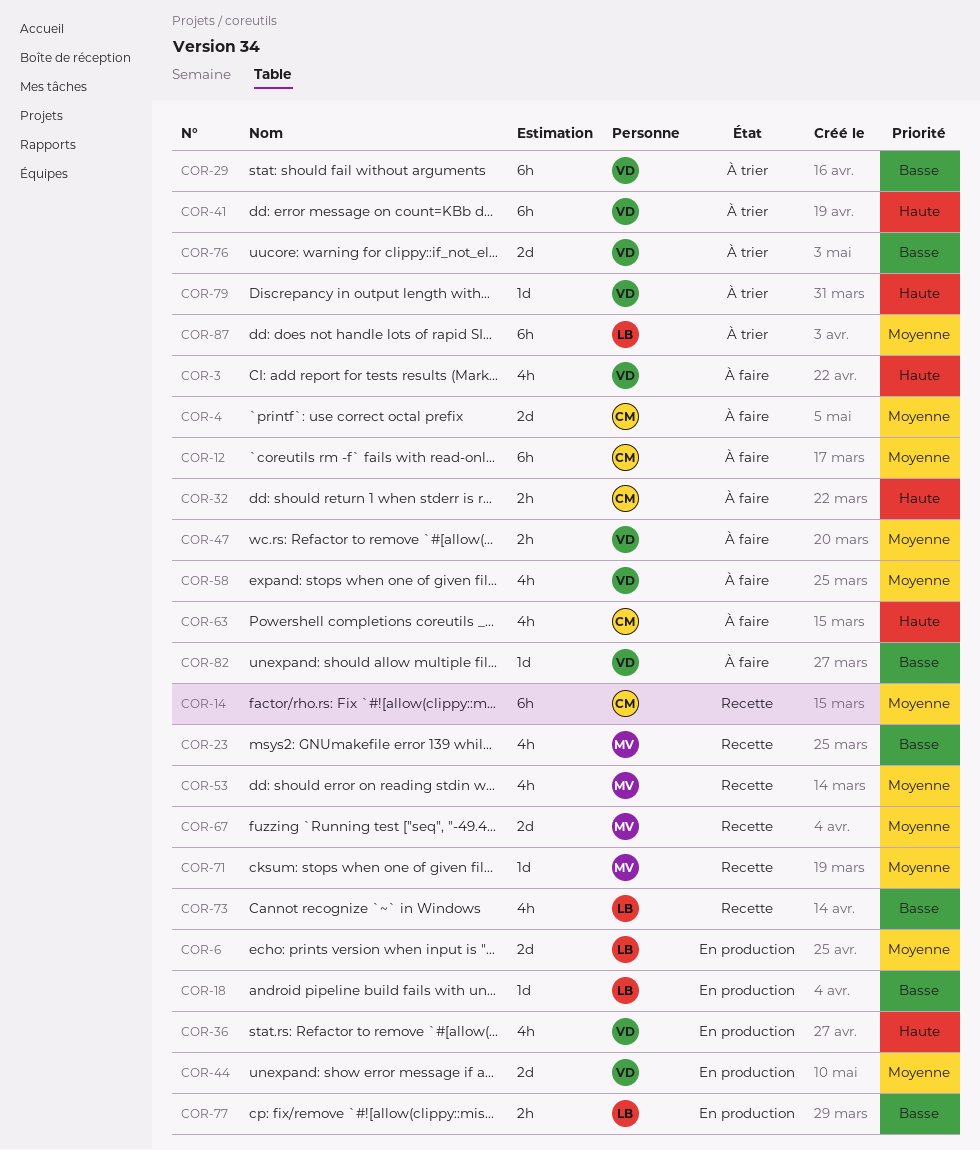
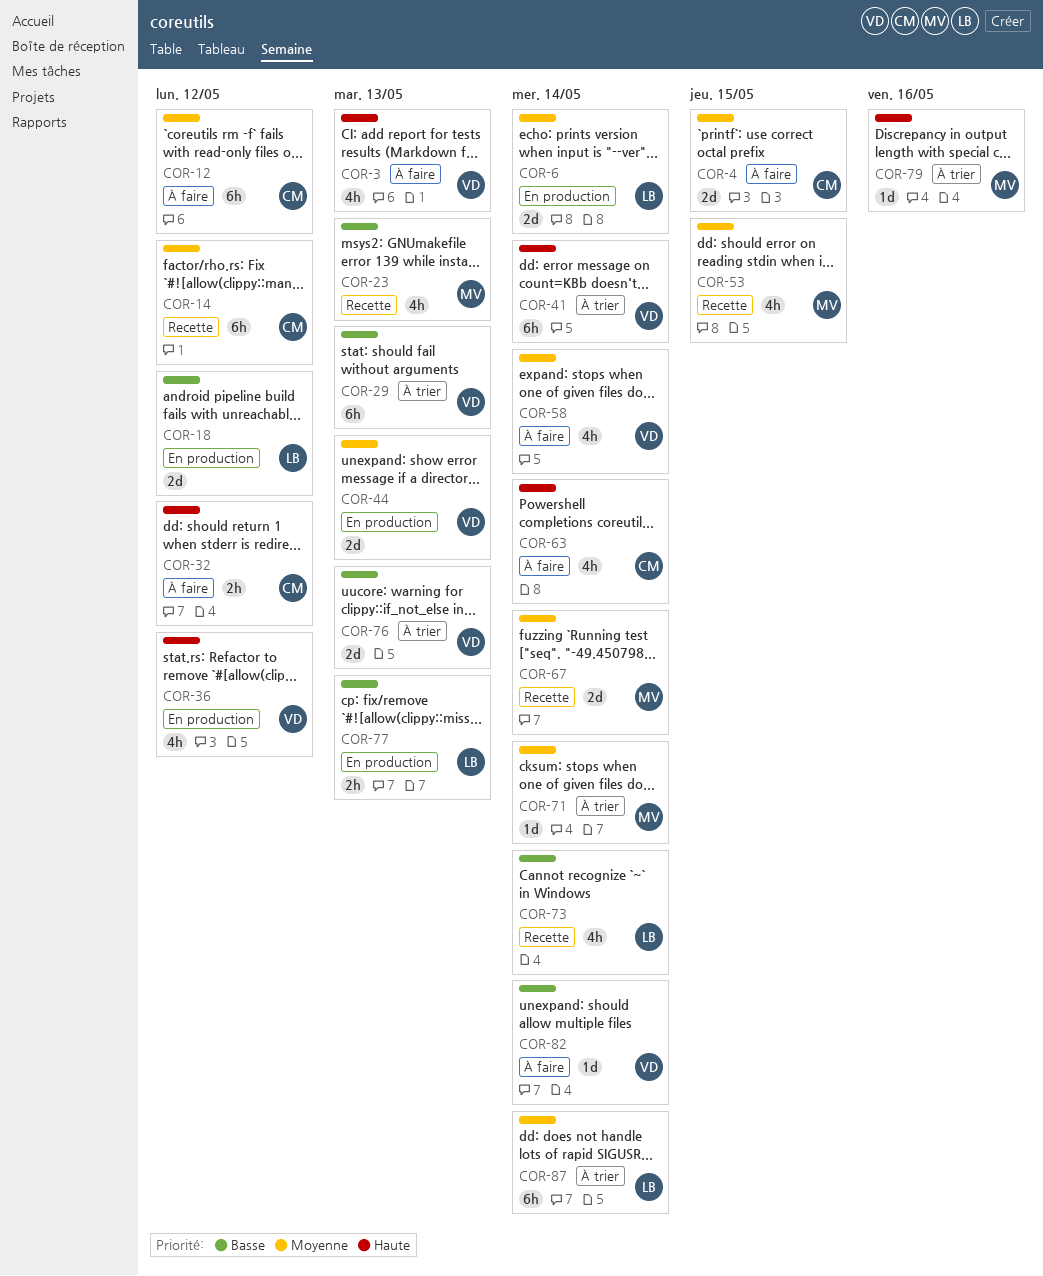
COR-18, estimate: 1d -> 2d
COR-47: present -> none
COR-71, status: Recette -> À trier
COR-79, owner: VD -> MV

